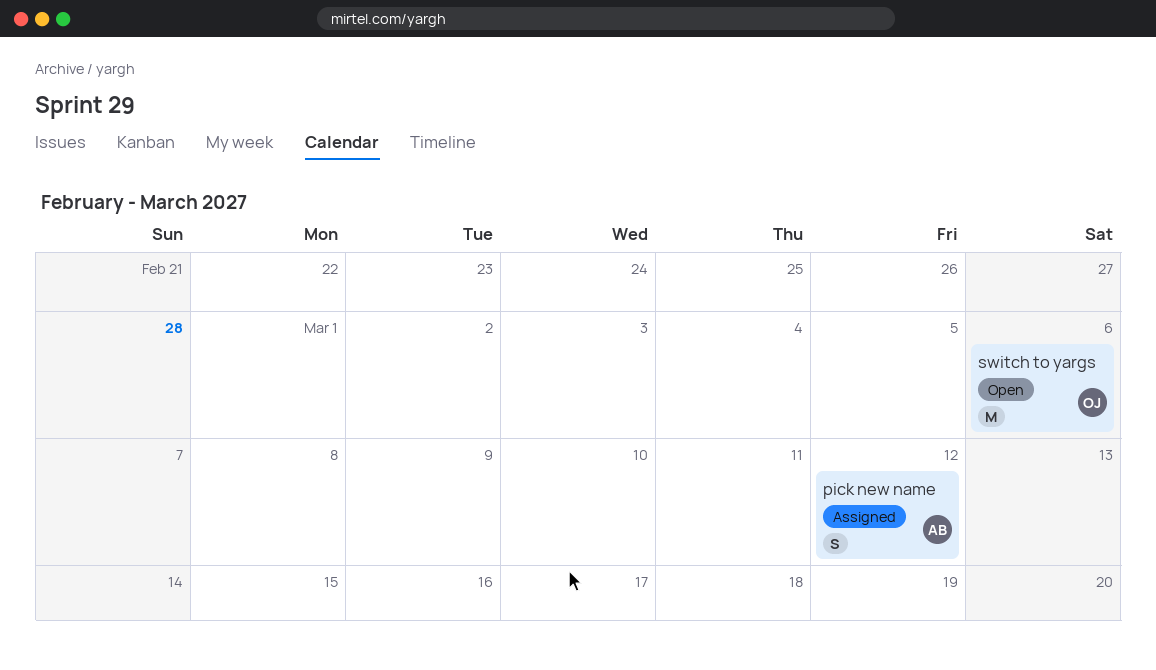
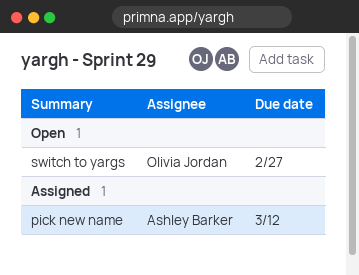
switch to yargs, due: Mar 6 -> Feb 27

